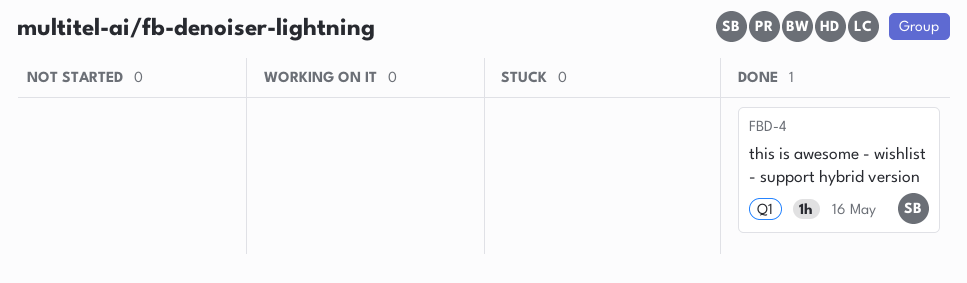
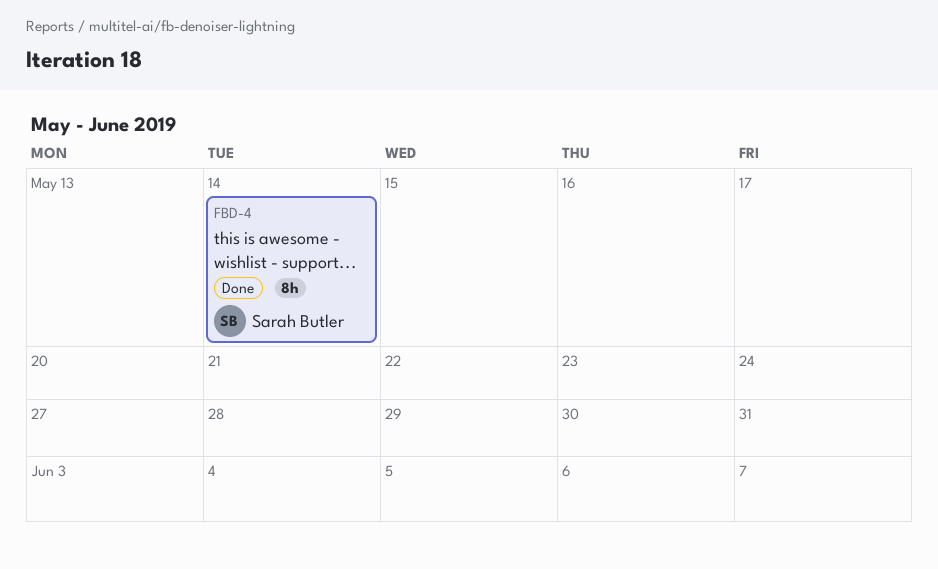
FBD-4, estimate: 1h -> 8h
FBD-4, due: May 16 -> May 14

